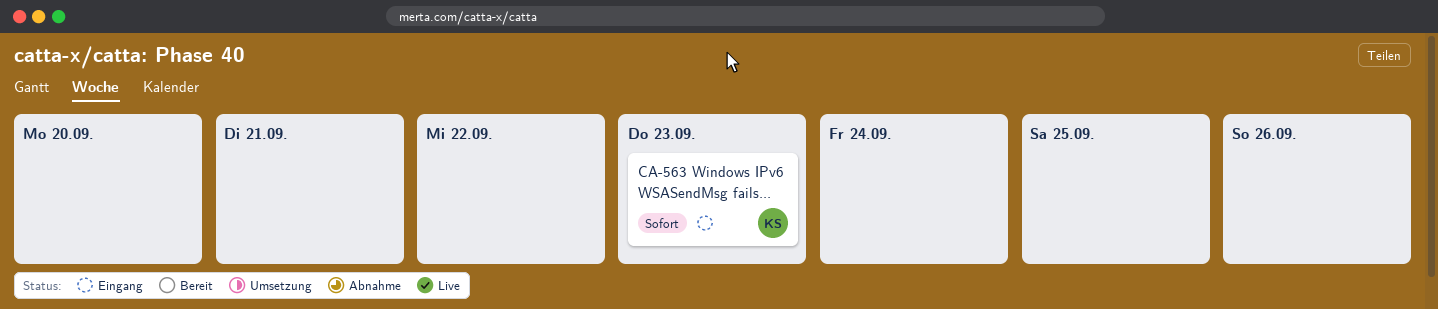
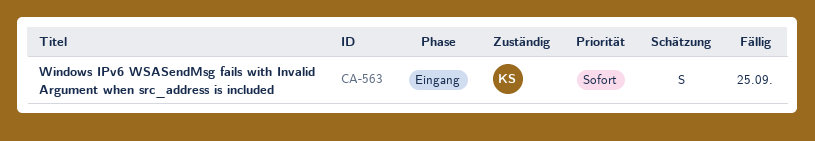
CA-563, due: Sep 23 -> Sep 25

